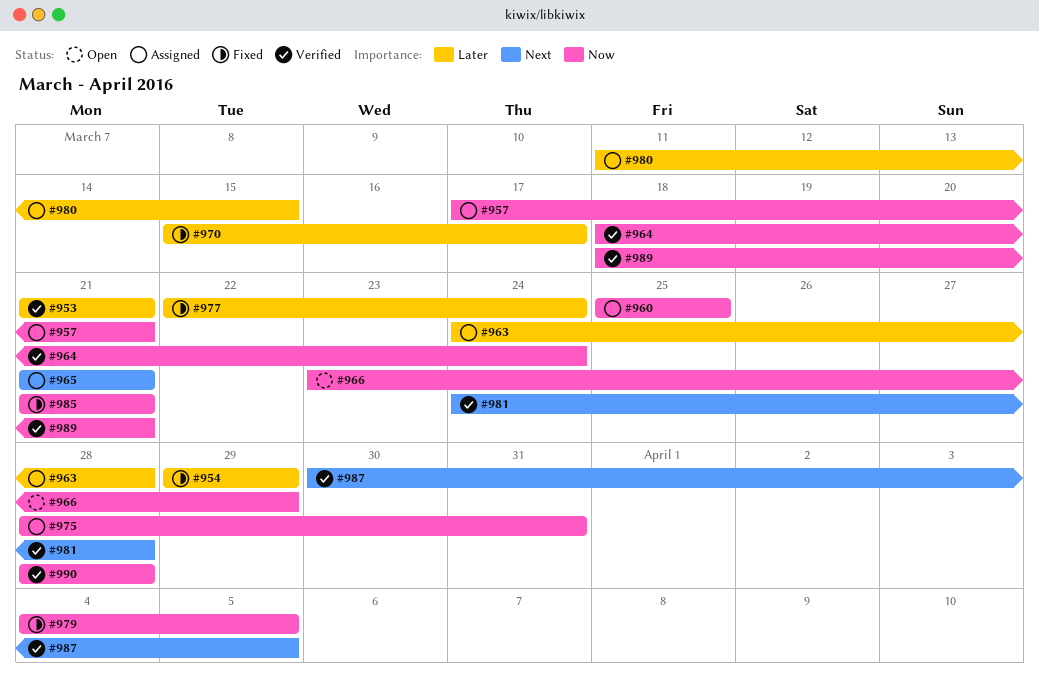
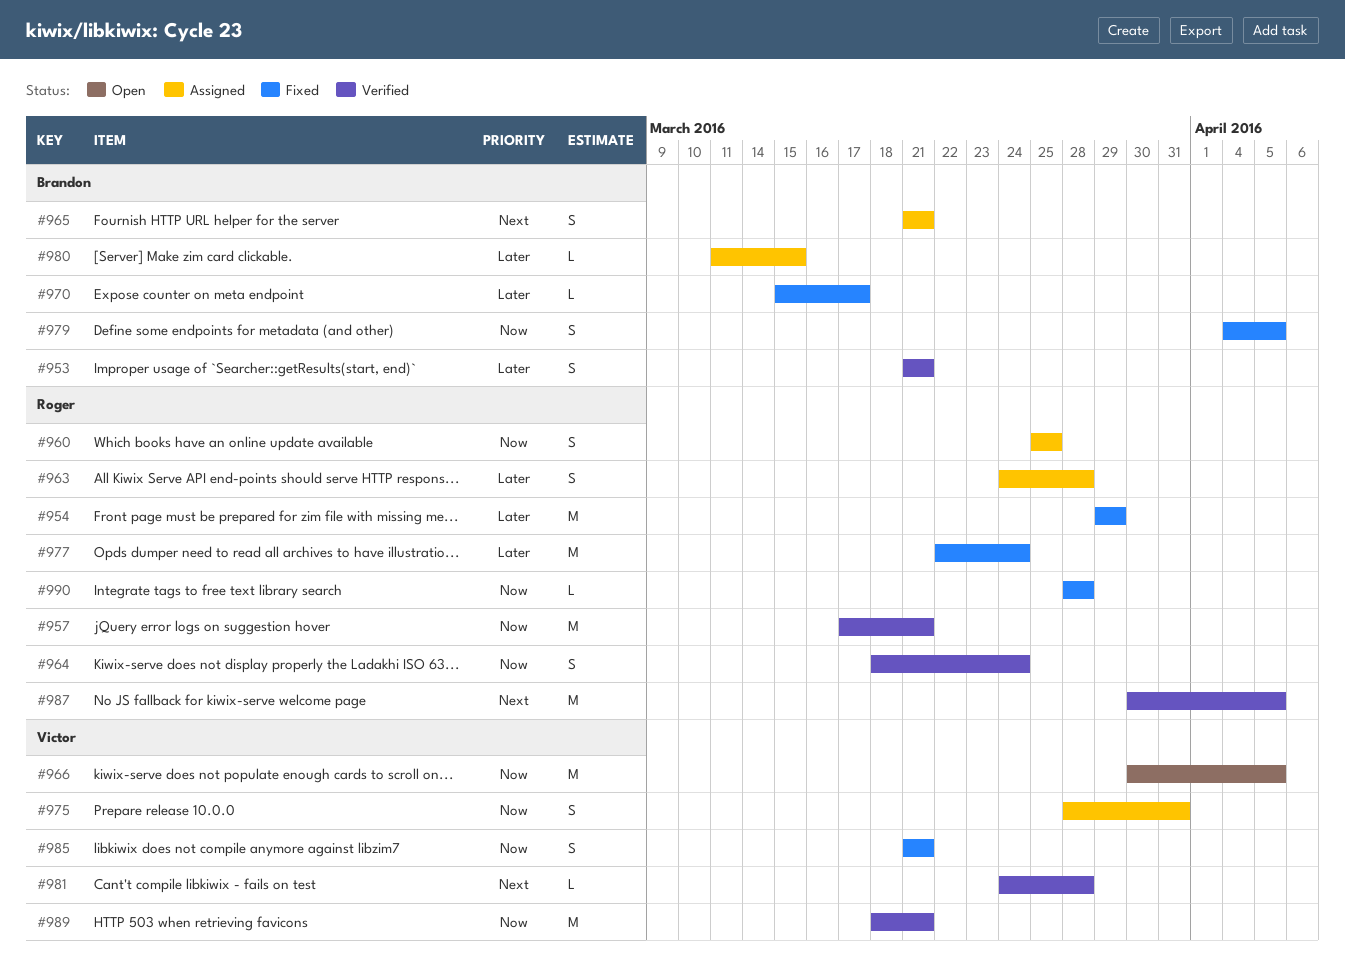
#957, status: Assigned -> Verified
#966, start: Mar 23 -> Mar 30
#966, due: Mar 29 -> Apr 5
#990, status: Verified -> Fixed

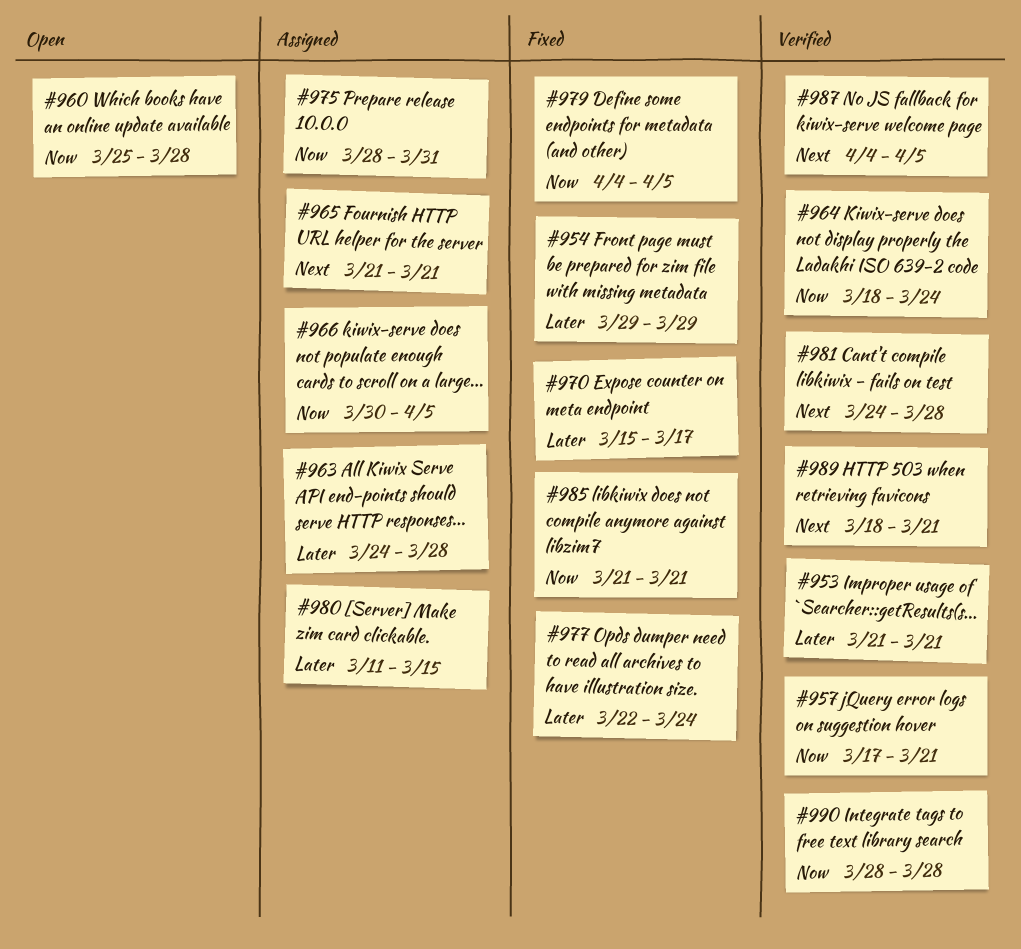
#960, status: Assigned -> Open
#960, due: Mar 25 -> Mar 28
#966, status: Open -> Assigned
#987, start: Mar 30 -> Apr 4
#989, priority: Now -> Next
#990, status: Fixed -> Verified

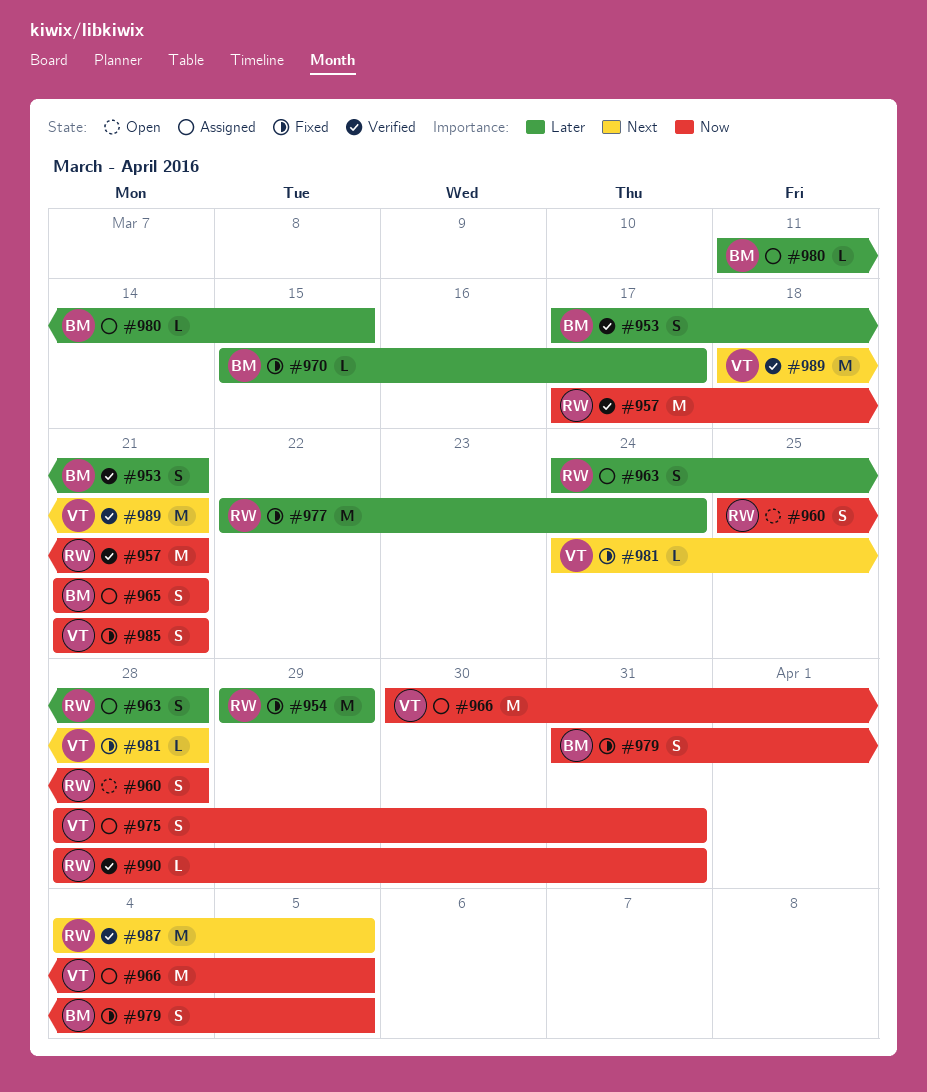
#953, start: Mar 21 -> Mar 17
#964: present -> none
#965, priority: Next -> Now
#979, start: Apr 4 -> Mar 31
#981, status: Verified -> Fixed
#990, due: Mar 28 -> Mar 31

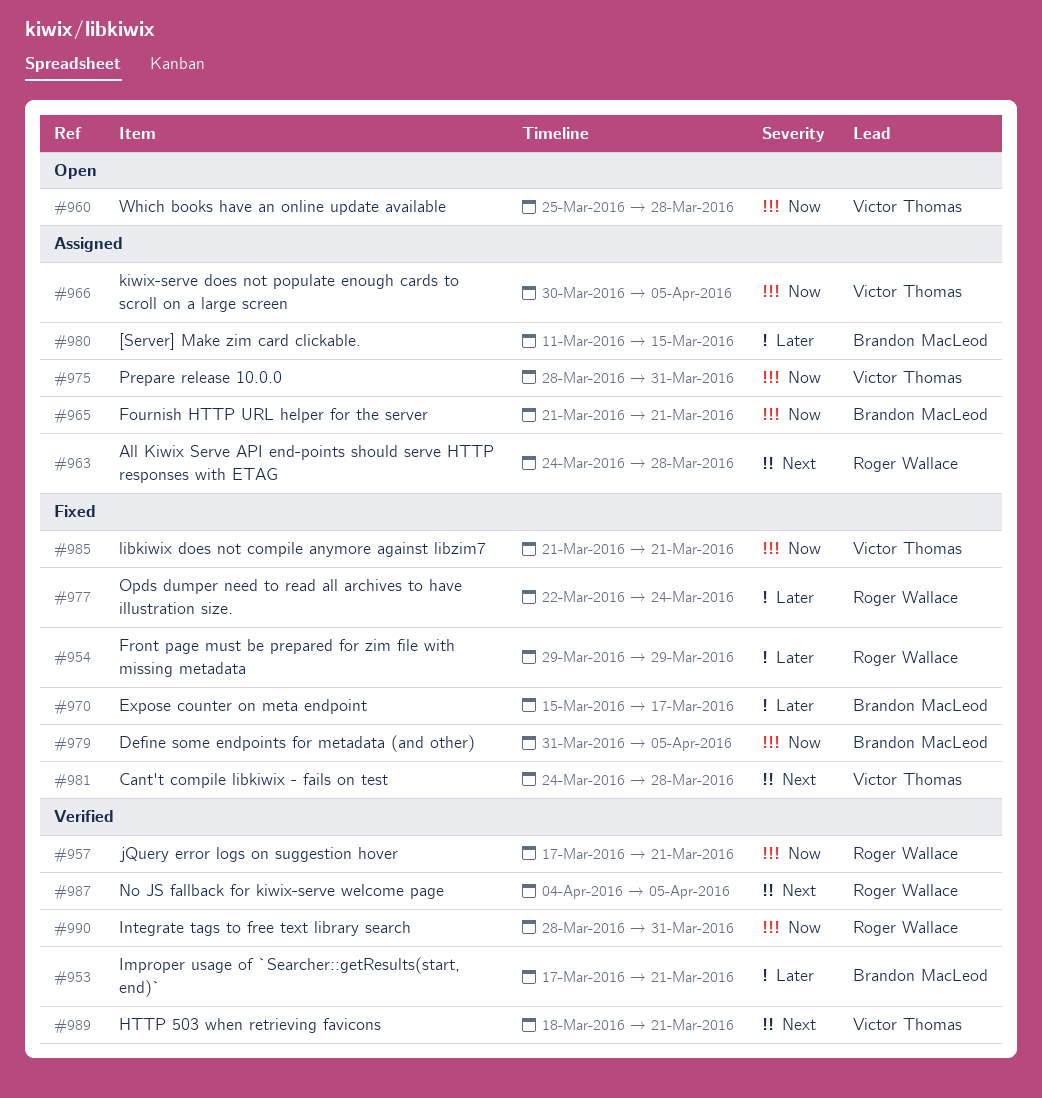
#960, owner: Roger Wallace -> Victor Thomas
#963, priority: Later -> Next

